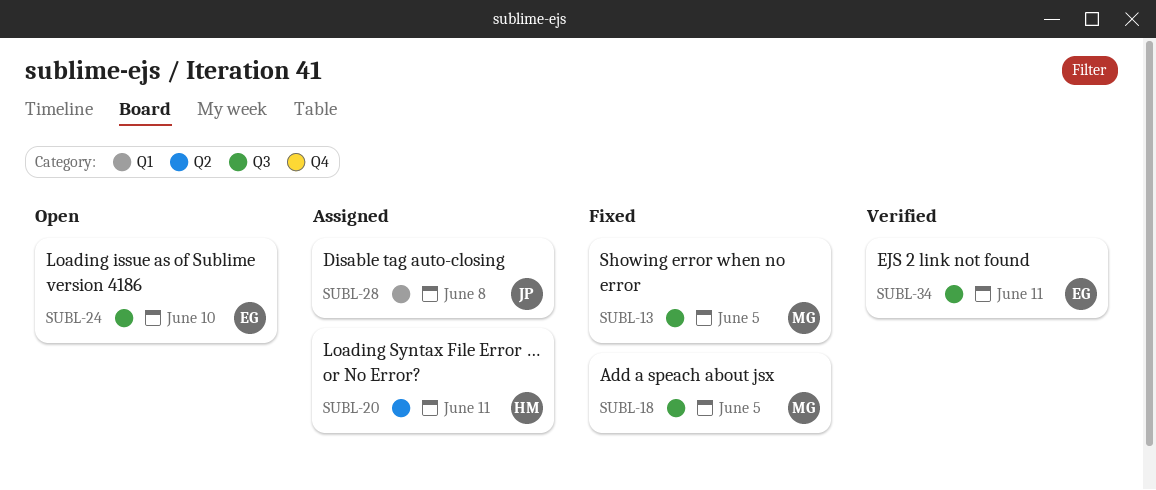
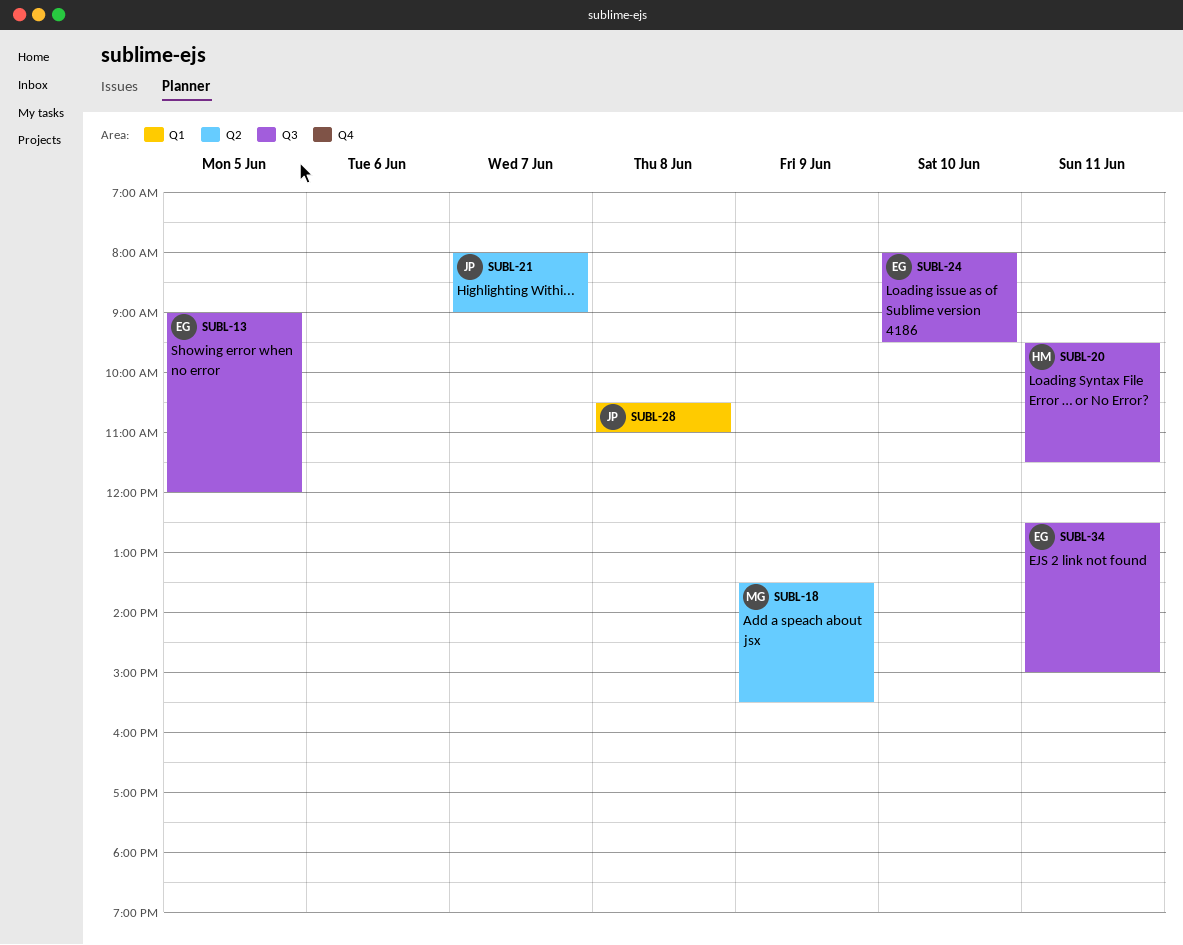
SUBL-13, owner: MG -> EG
SUBL-18, label: Q3 -> Q2
SUBL-18, day: Jun 5 -> Jun 9
SUBL-20, label: Q2 -> Q3
SUBL-21: none -> present

